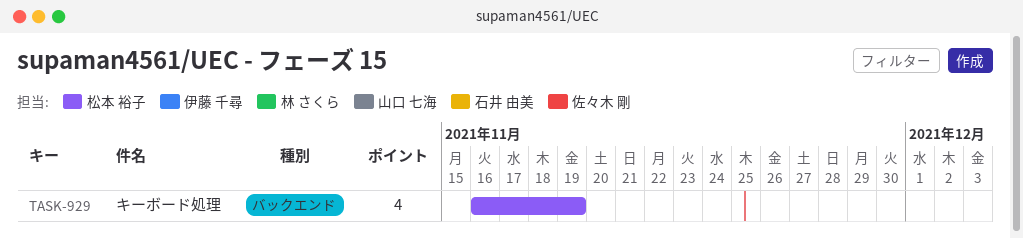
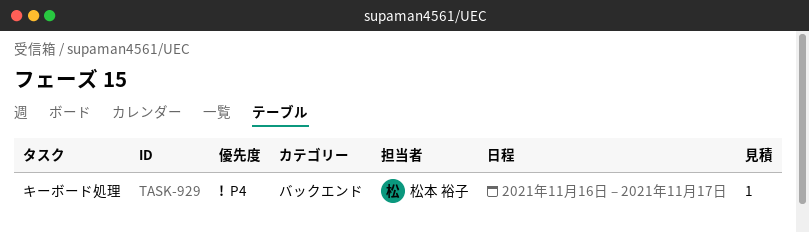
TASK-929, estimate: 4 -> 1
TASK-929, due: Nov 19 -> Nov 17

